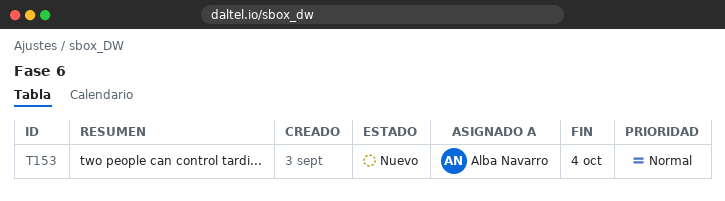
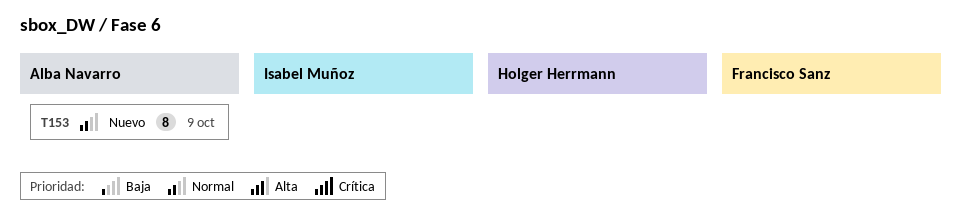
T153, due: Oct 4 -> Oct 9

